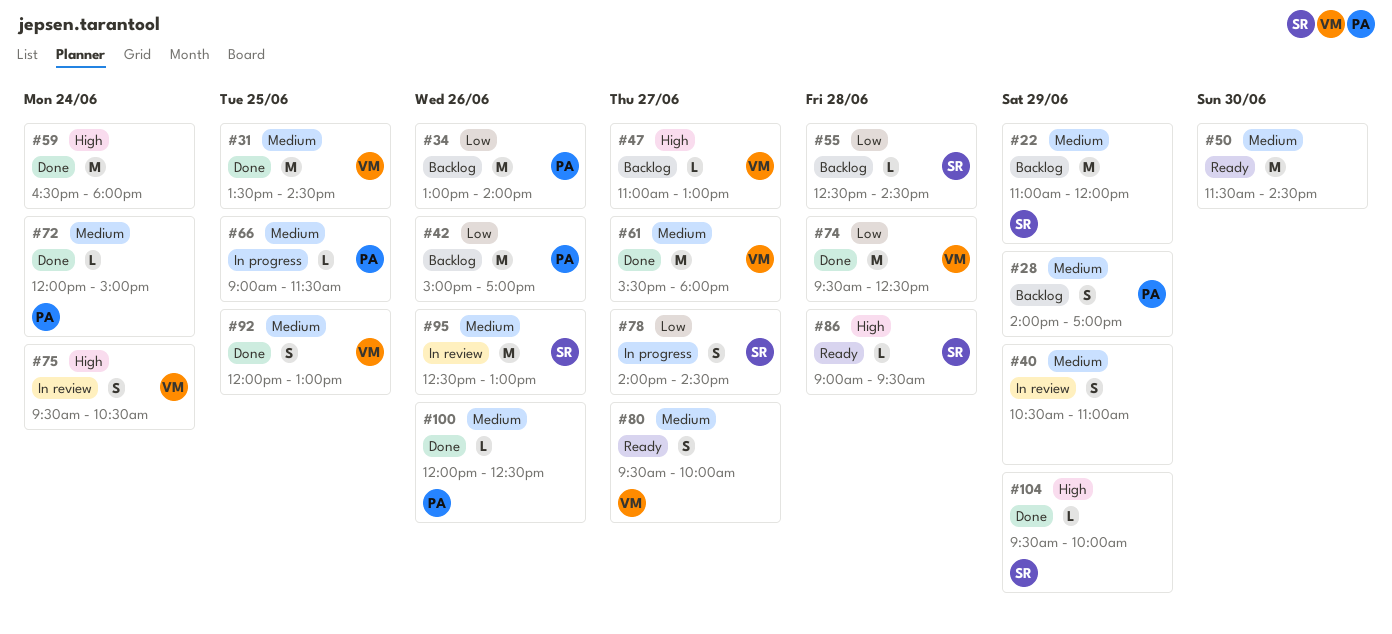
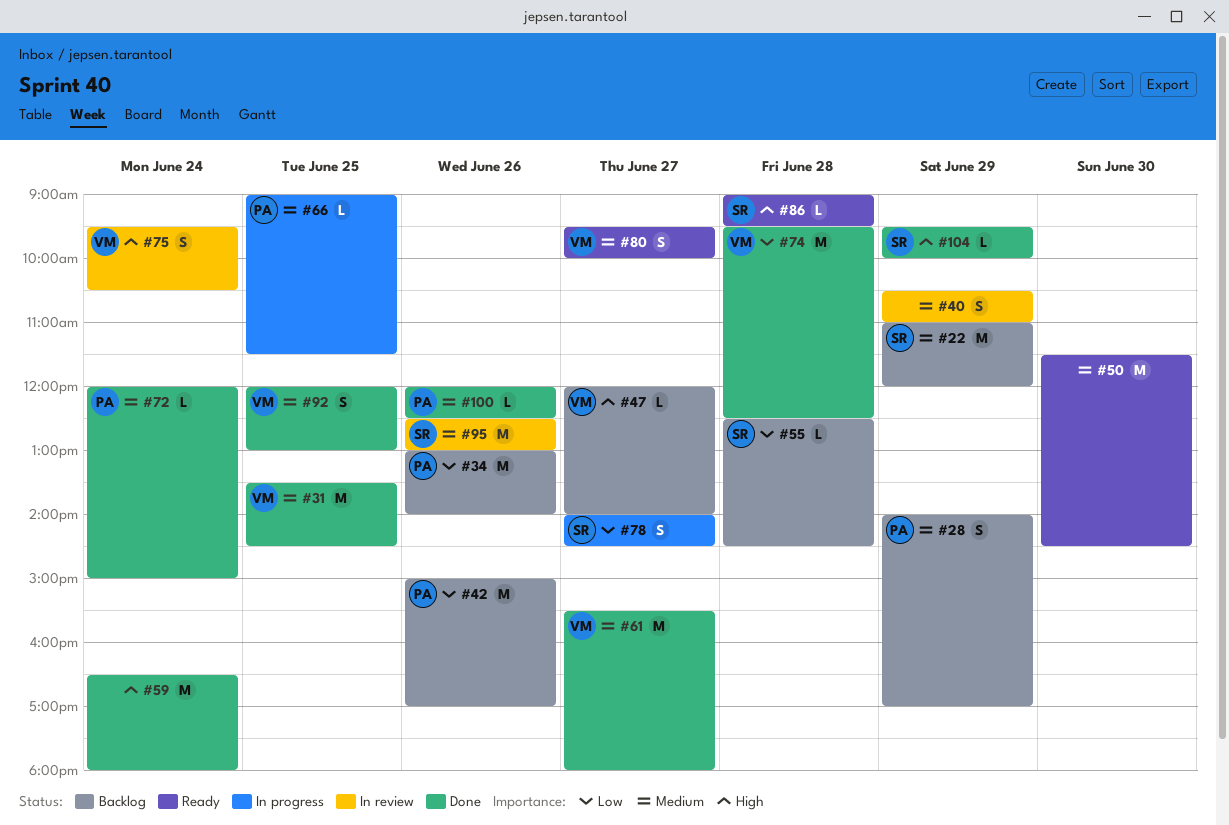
#47, begins: 11:00 -> 12:00
#47, ends: 13:00 -> 14:00

